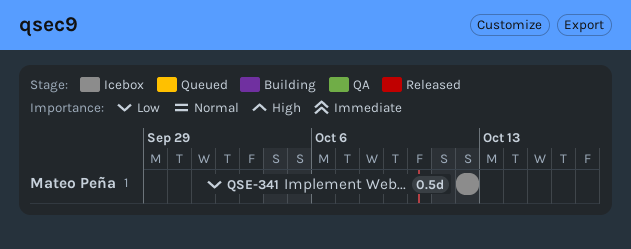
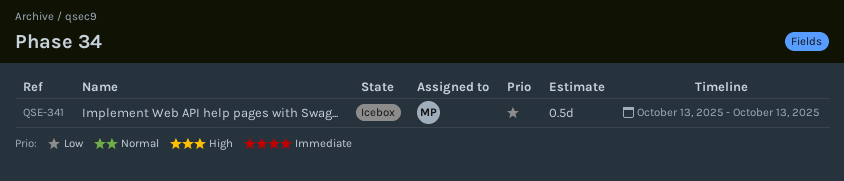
QSE-341, start: Oct 12 -> Oct 13
QSE-341, due: Oct 12 -> Oct 13

